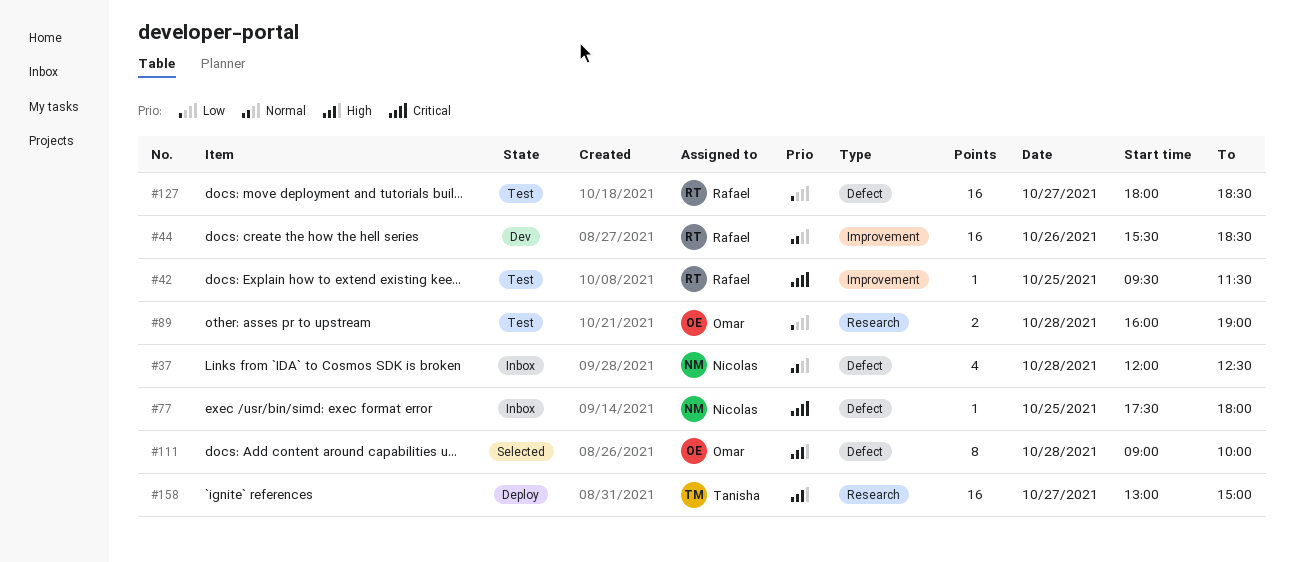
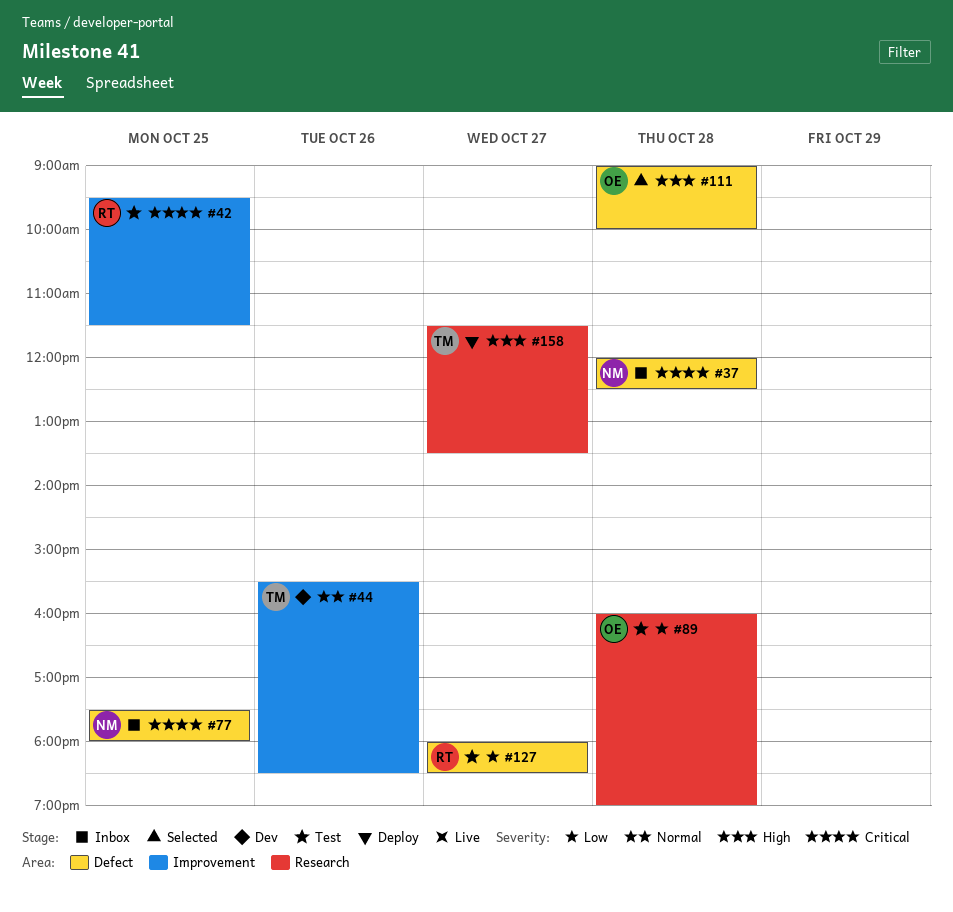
#37, priority: Normal -> Critical
#44, owner: Rafael -> Tanisha
#158, begins: 13:00 -> 11:30
#158, ends: 15:00 -> 13:30

